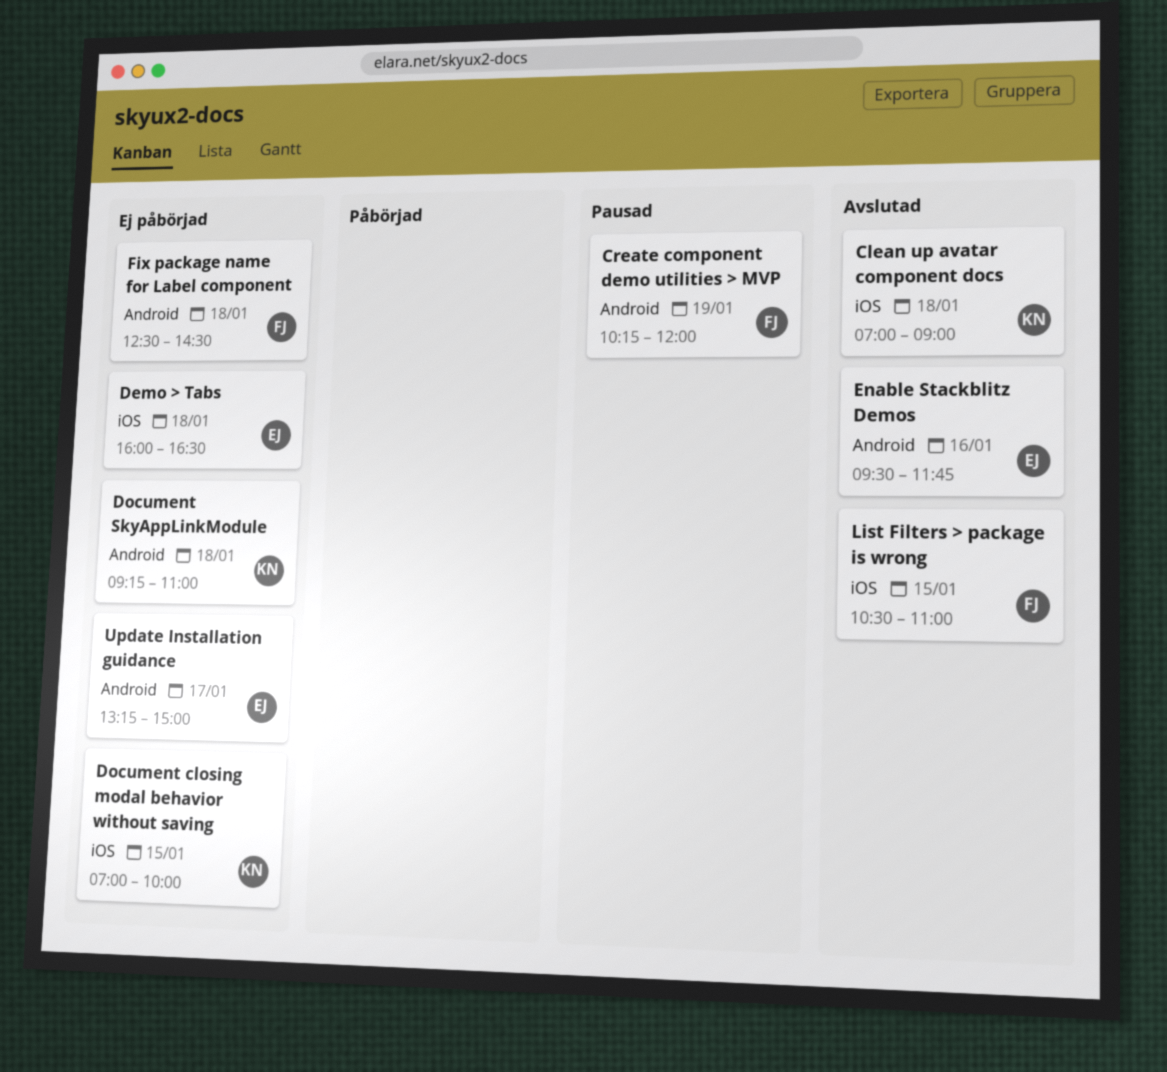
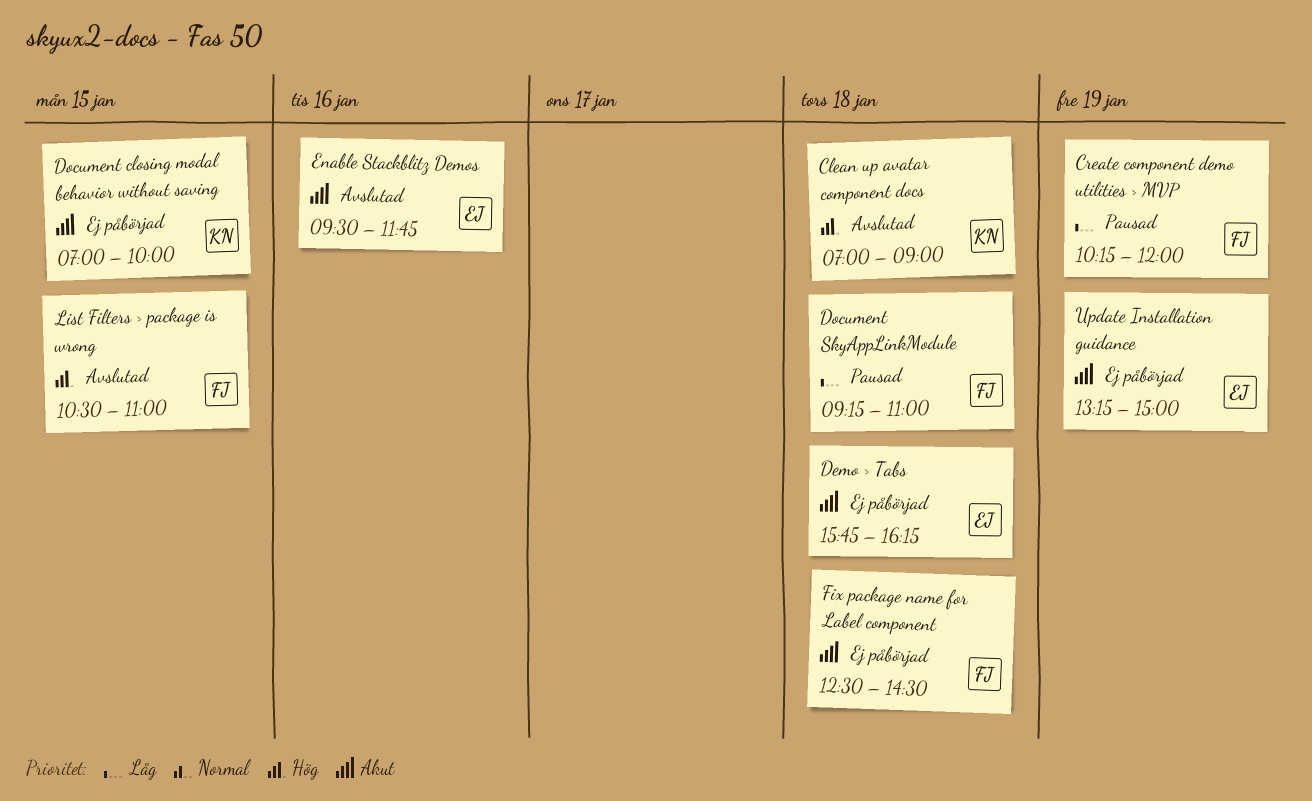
Demo > Tabs, begins: 16:00 -> 15:45
Demo > Tabs, ends: 16:30 -> 16:15
Document SkyAppLinkModule, status: Ej påbörjad -> Pausad
Document SkyAppLinkModule, owner: KN -> FJ
Update Installation guidance, day: Jan 17 -> Jan 19

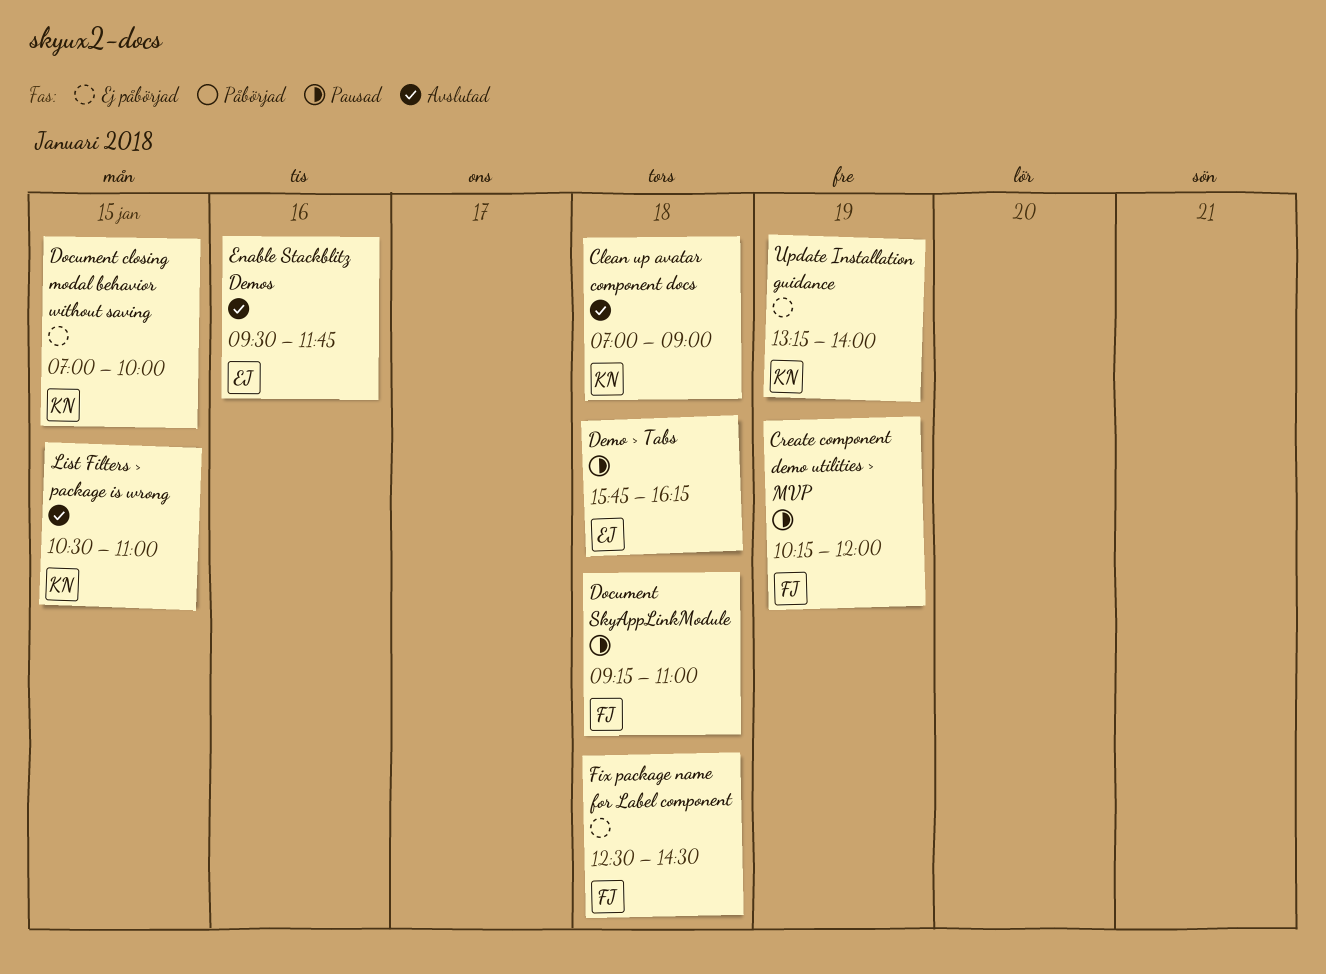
Demo > Tabs, status: Ej påbörjad -> Pausad
List Filters > package is wrong, owner: FJ -> KN
Update Installation guidance, owner: EJ -> KN
Update Installation guidance, ends: 15:00 -> 14:00

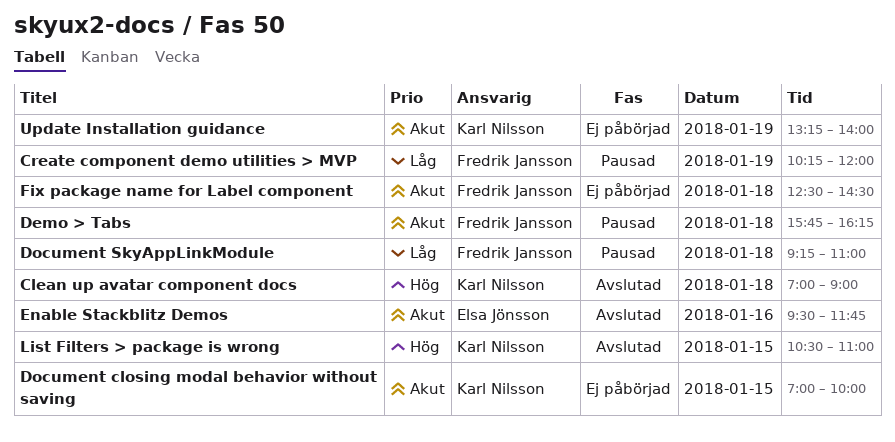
Demo > Tabs, owner: Elsa Jönsson -> Fredrik Jansson

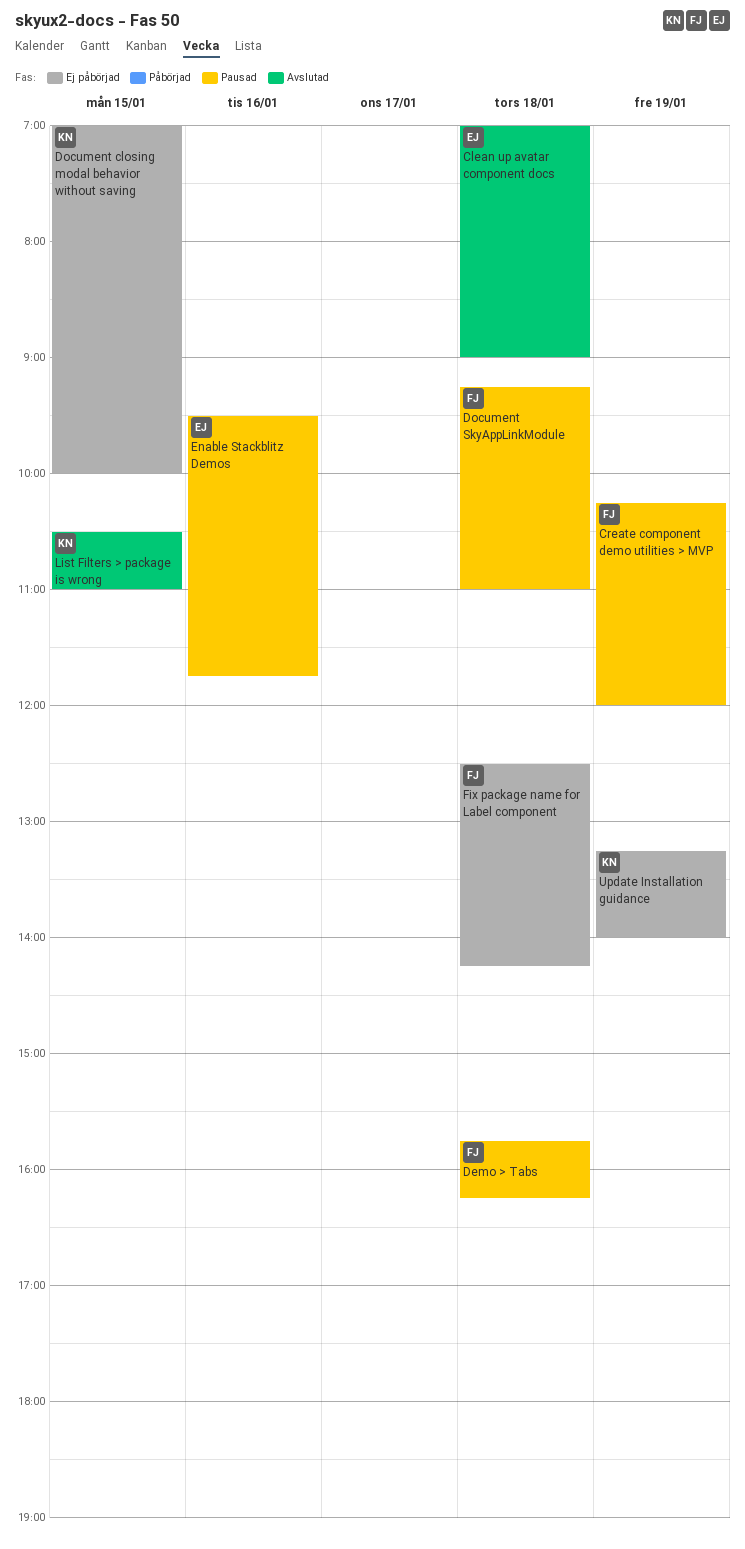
Clean up avatar component docs, owner: Karl Nilsson -> Elsa Jönsson
Enable Stackblitz Demos, status: Avslutad -> Pausad
Fix package name for Label component, ends: 14:30 -> 14:15

